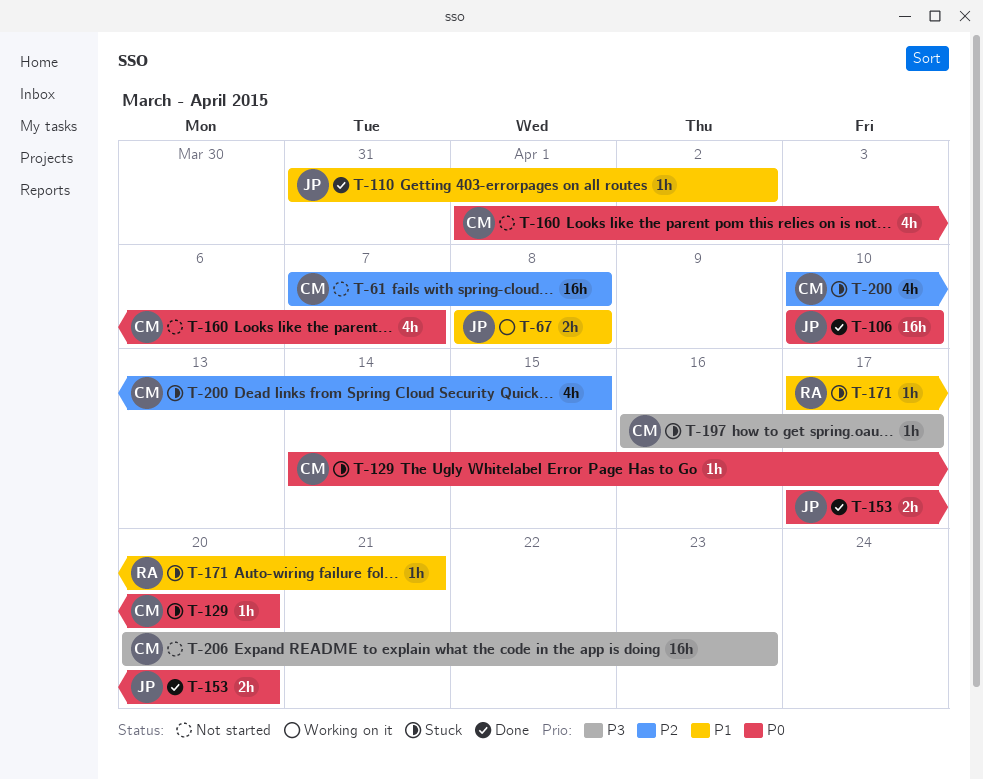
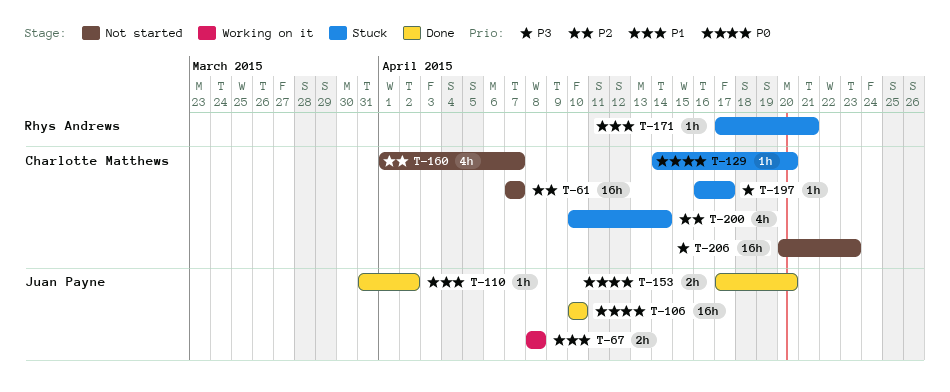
T-61, due: Apr 8 -> Apr 7
T-160, priority: P0 -> P2
T-200, due: Apr 15 -> Apr 14

